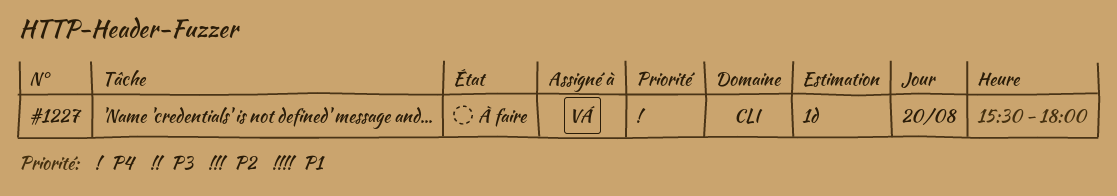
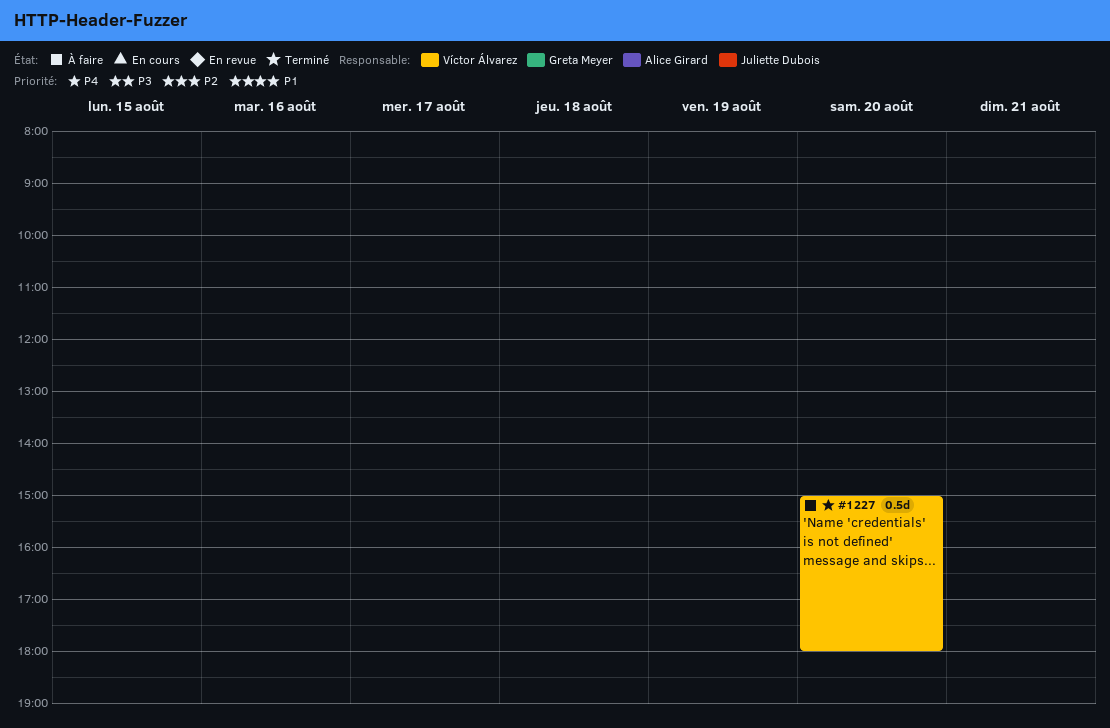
#1227, estimate: 1d -> 0.5d
#1227, begins: 15:30 -> 15:00

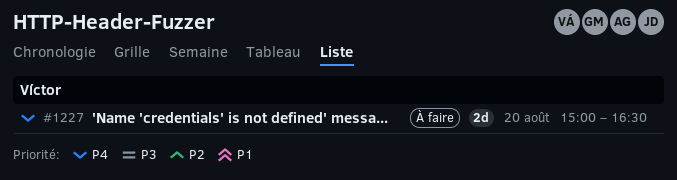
#1227, estimate: 0.5d -> 2d
#1227, ends: 18:00 -> 16:30

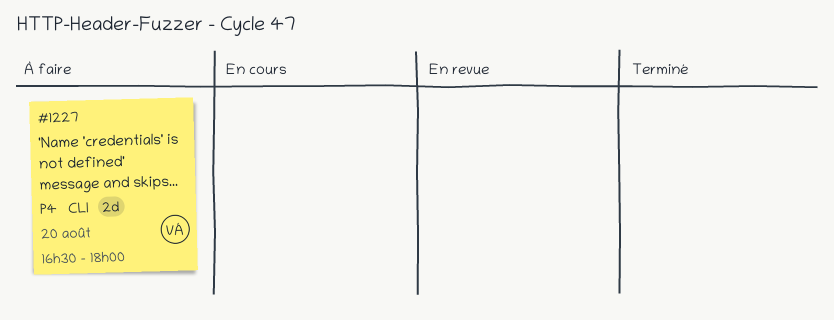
#1227, begins: 15:00 -> 16:30
#1227, ends: 16:30 -> 18:00

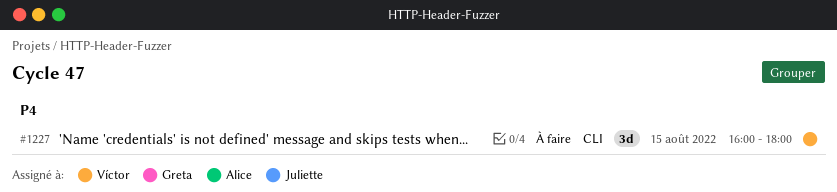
#1227, estimate: 2d -> 3d
#1227, day: Aug 20 -> Aug 15
#1227, begins: 16:30 -> 16:00

